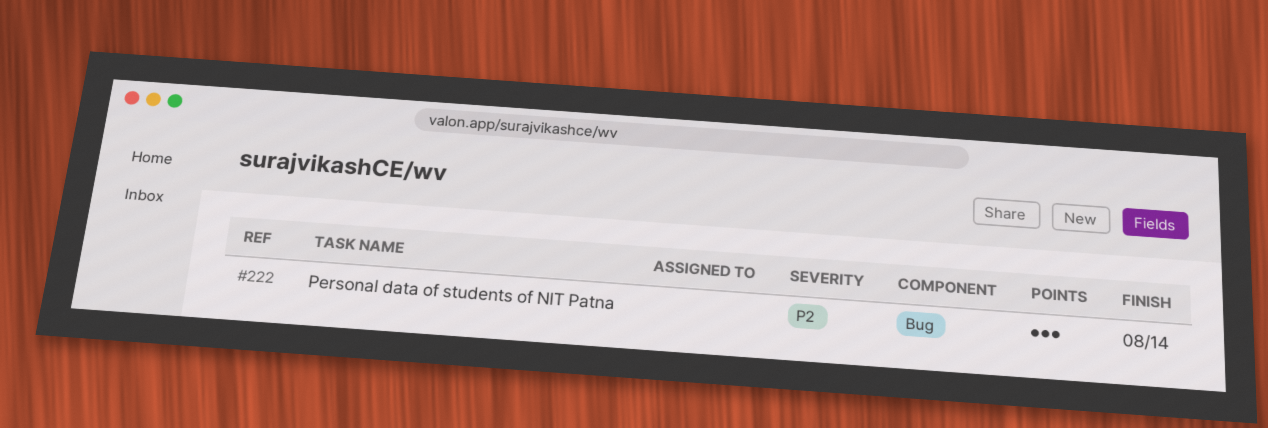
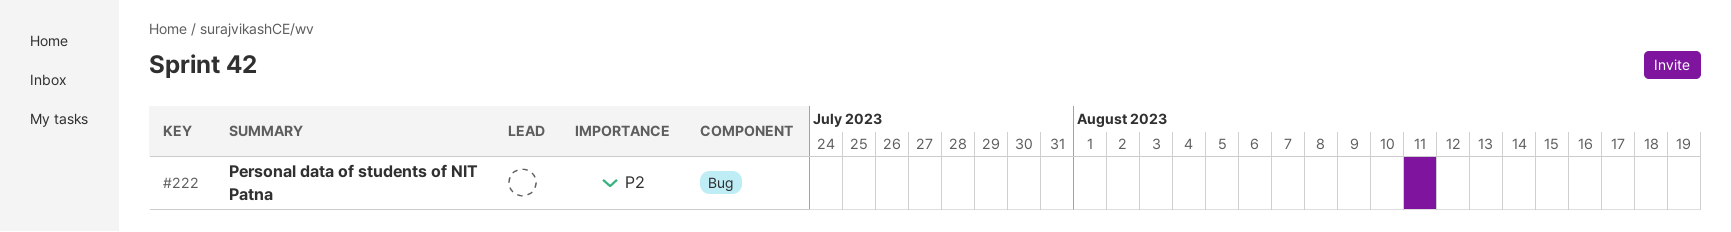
#222, due: Aug 14 -> Aug 11

